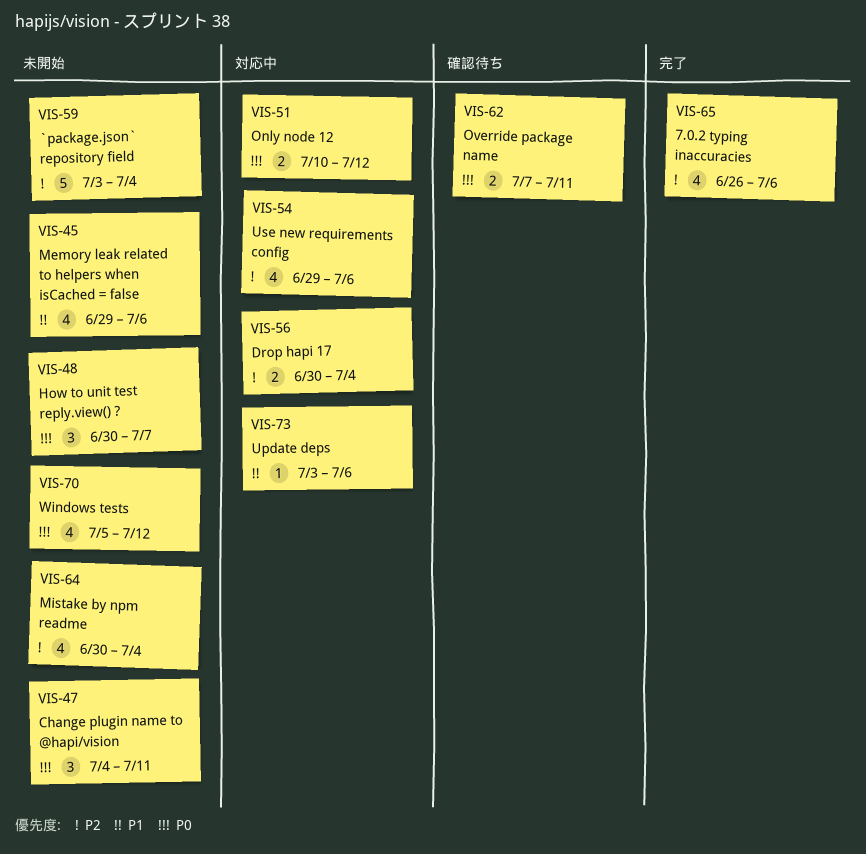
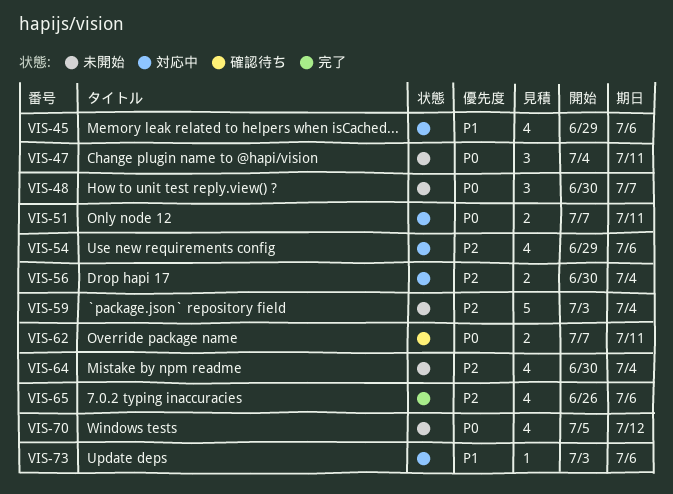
VIS-45, status: 未開始 -> 対応中
VIS-51, start: Jul 10 -> Jul 7
VIS-51, due: Jul 12 -> Jul 11

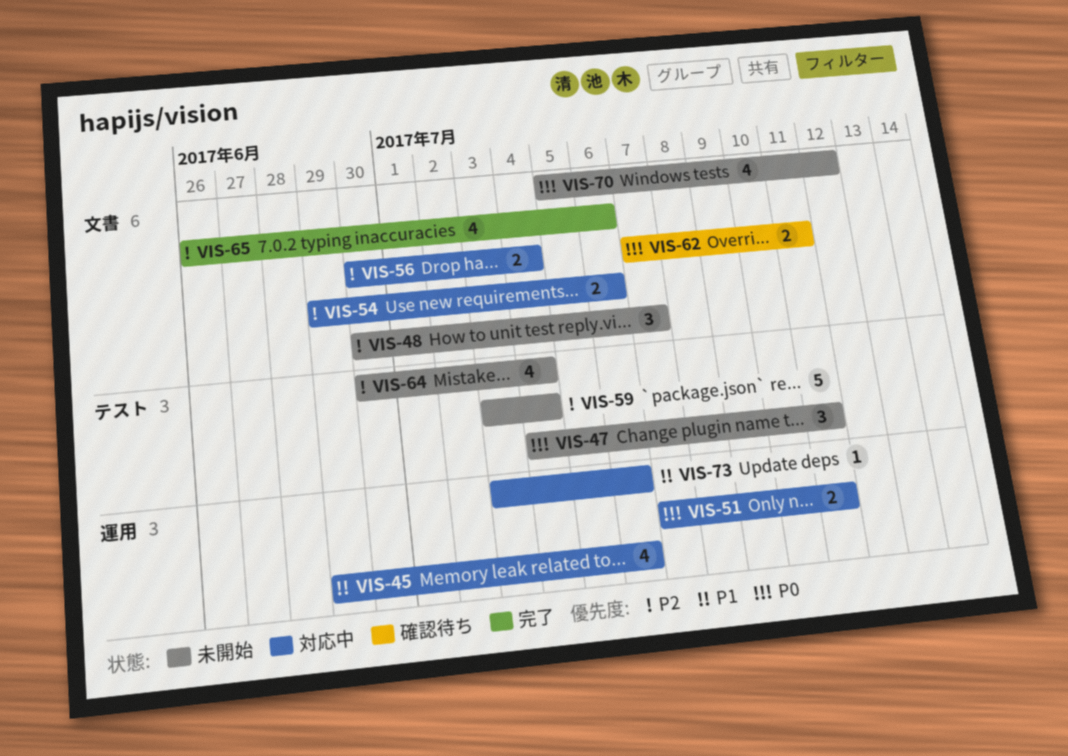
VIS-48, priority: P0 -> P2
VIS-54, estimate: 4 -> 2

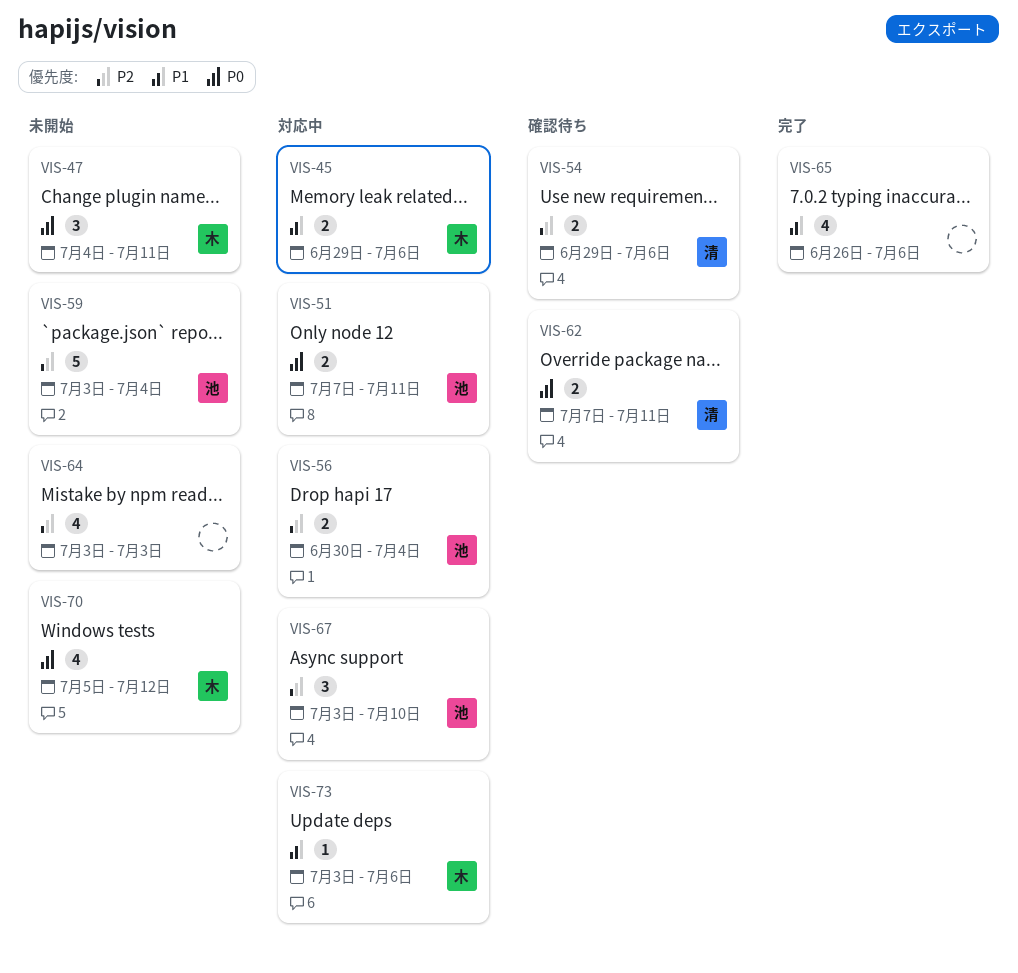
VIS-45, estimate: 4 -> 2
VIS-48: present -> none
VIS-54, status: 対応中 -> 確認待ち
VIS-64, start: Jun 30 -> Jul 3
VIS-64, due: Jul 4 -> Jul 3
VIS-65, priority: P2 -> P1
VIS-67: none -> present

